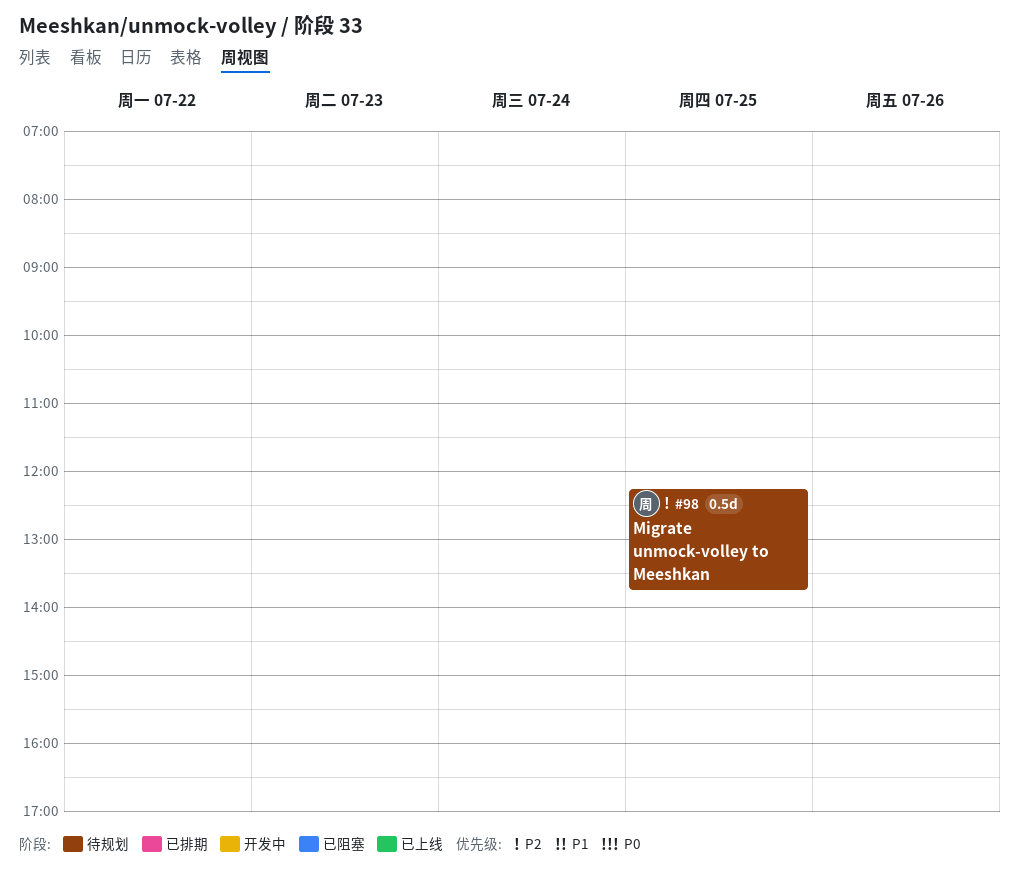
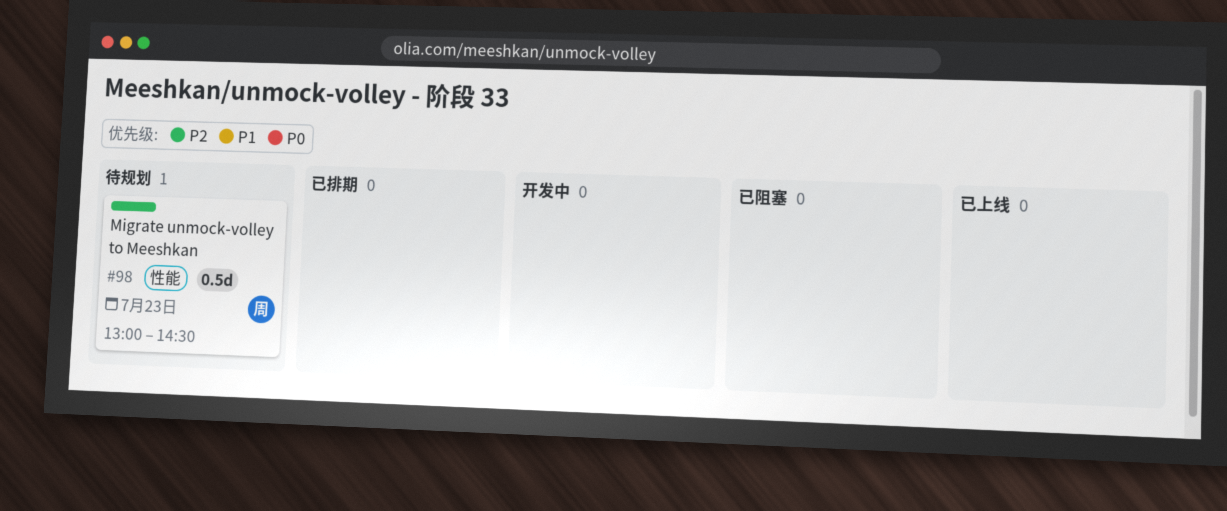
#98, day: Jul 25 -> Jul 23
#98, begins: 12:15 -> 13:00
#98, ends: 13:45 -> 14:30

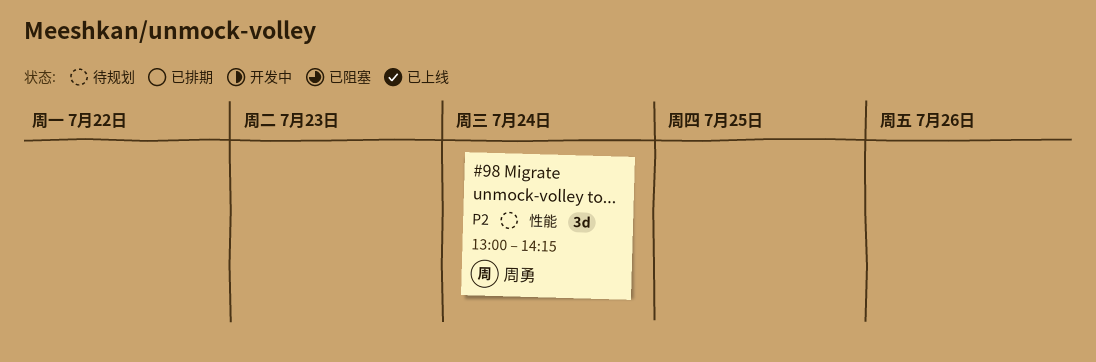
#98, estimate: 0.5d -> 3d
#98, day: Jul 23 -> Jul 24
#98, ends: 14:30 -> 14:15

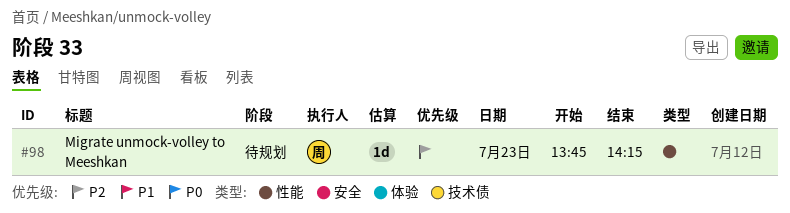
#98, estimate: 3d -> 1d
#98, day: Jul 24 -> Jul 23
#98, begins: 13:00 -> 13:45

